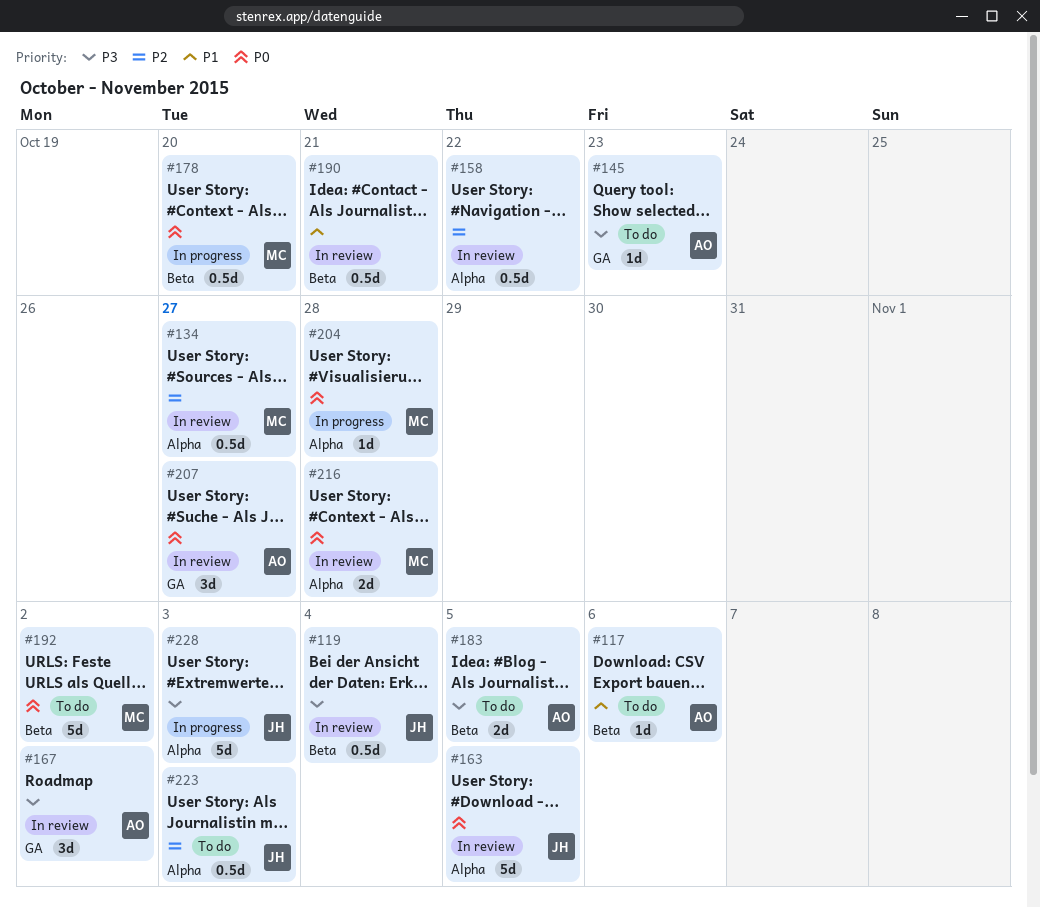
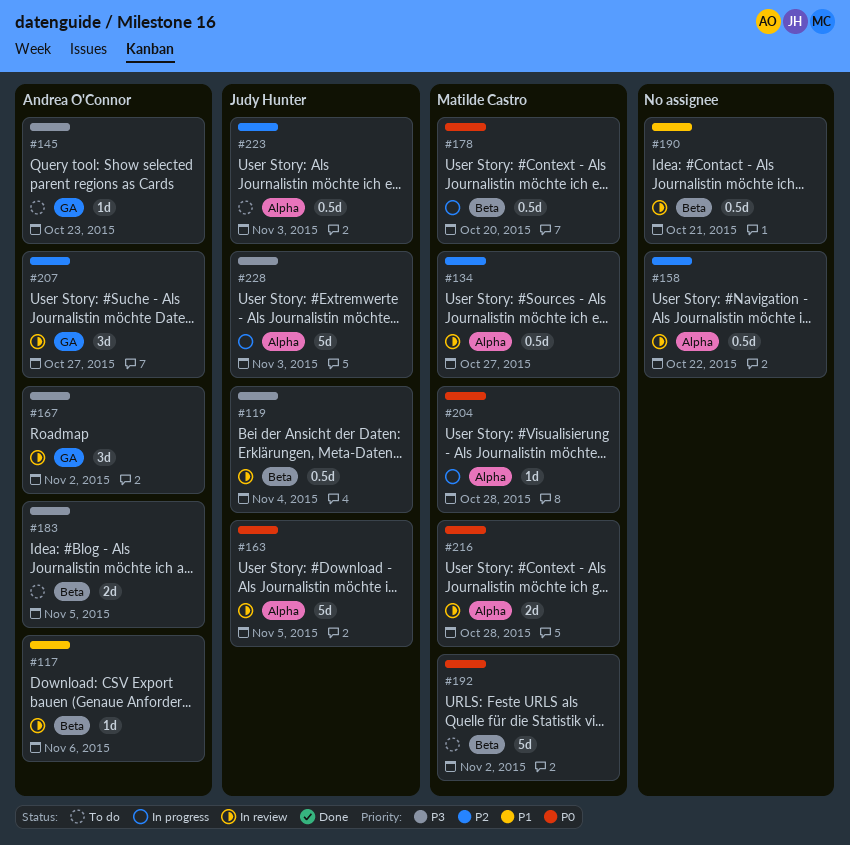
#117, status: To do -> In review
#207, priority: P0 -> P2

